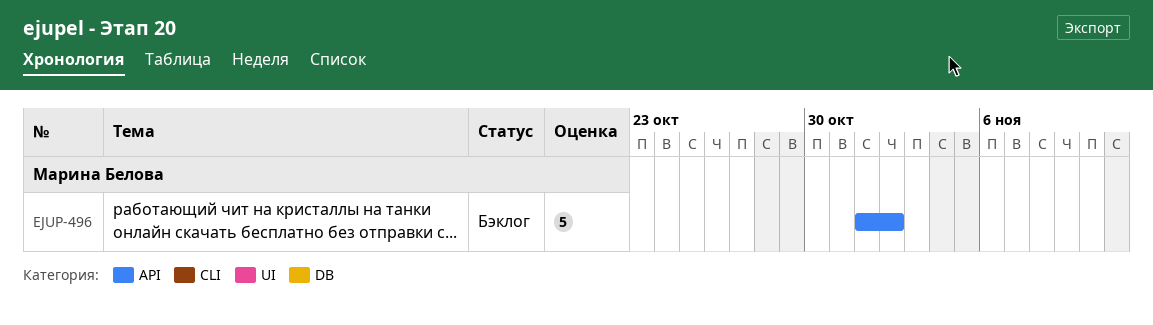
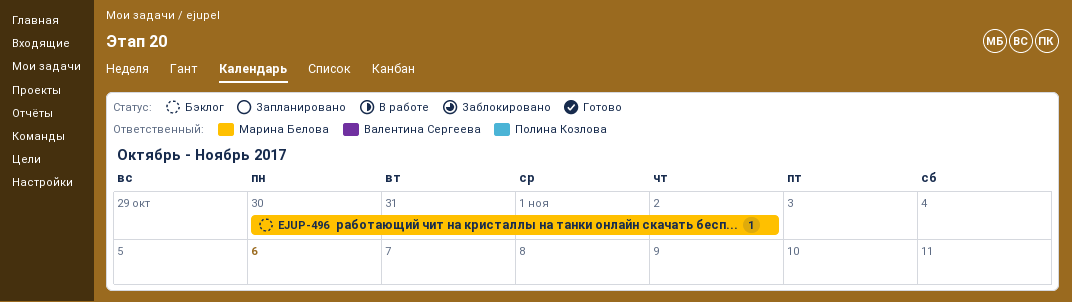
EJUP-496, estimate: 5 -> 1
EJUP-496, start: Nov 1 -> Oct 30

